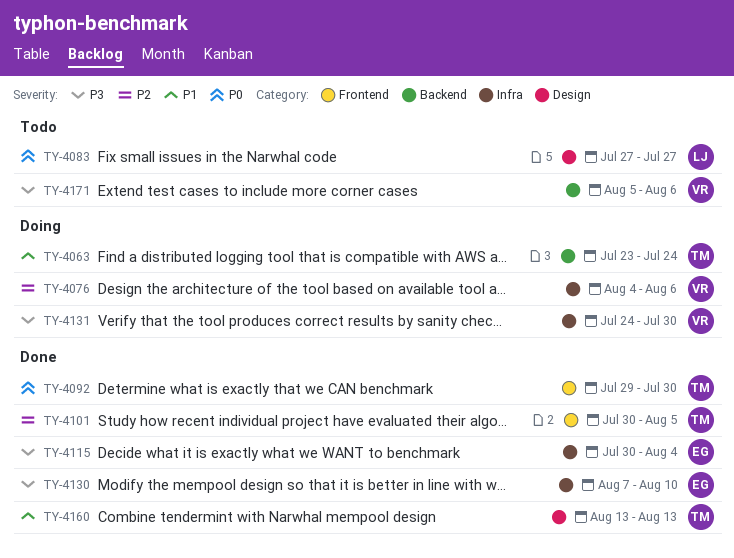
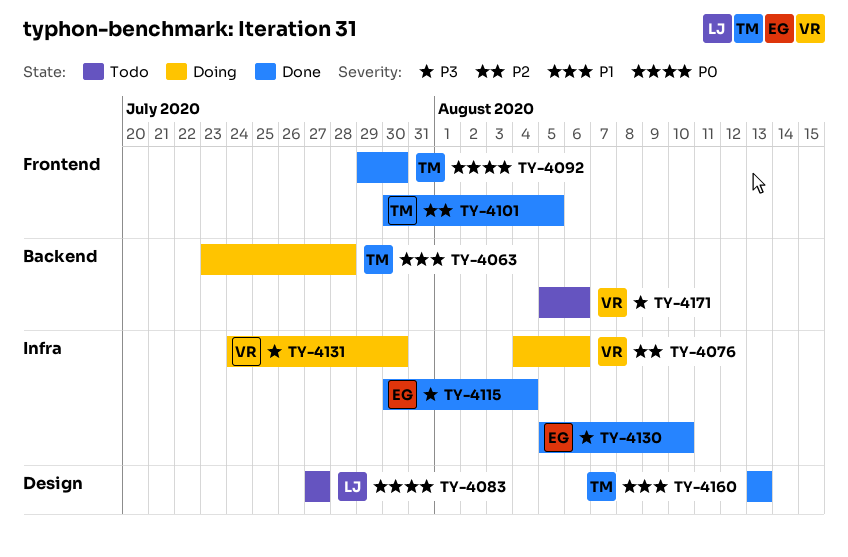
TY-4063, due: Jul 24 -> Jul 28
TY-4130, start: Aug 7 -> Aug 5

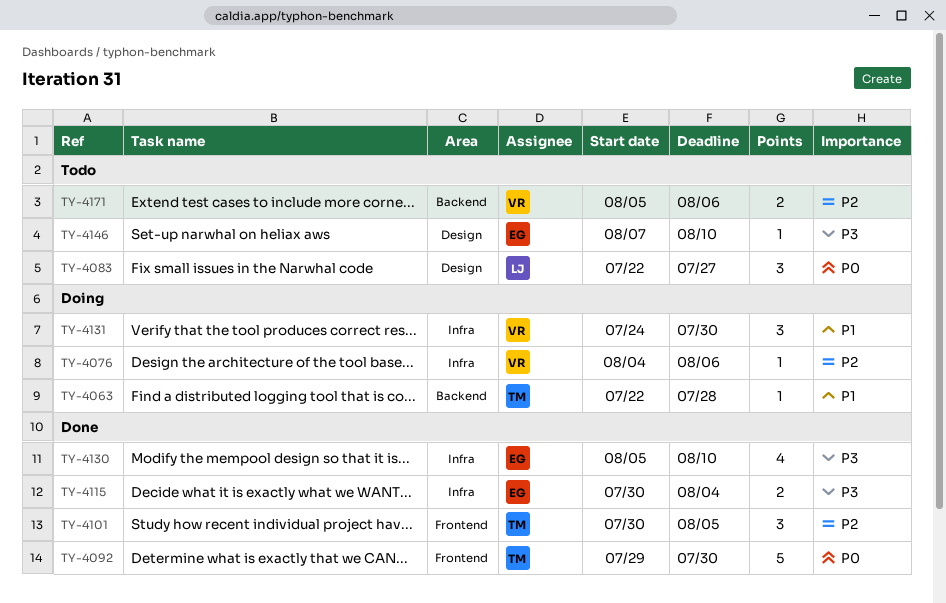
TY-4063, start: Jul 23 -> Jul 22
TY-4083, start: Jul 27 -> Jul 22
TY-4131, priority: P3 -> P1
TY-4146: none -> present
TY-4160: present -> none
TY-4171, priority: P3 -> P2

